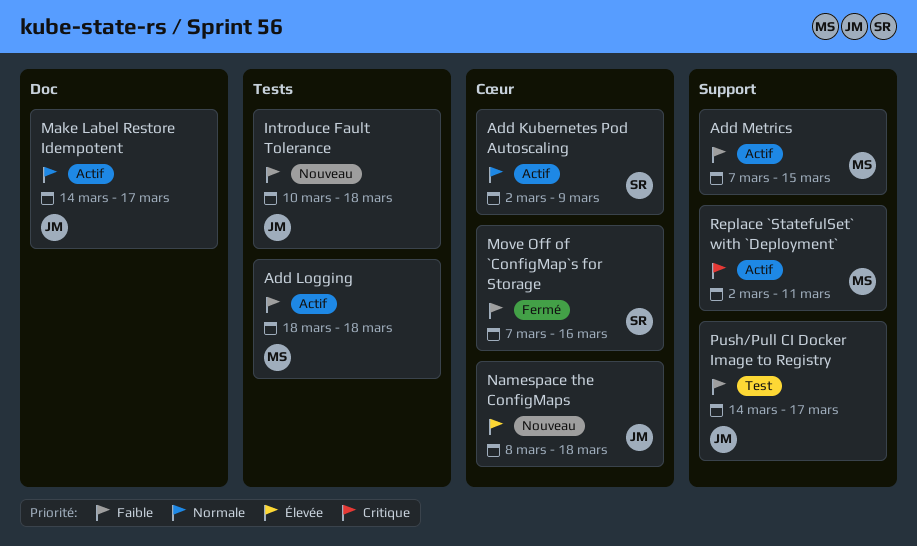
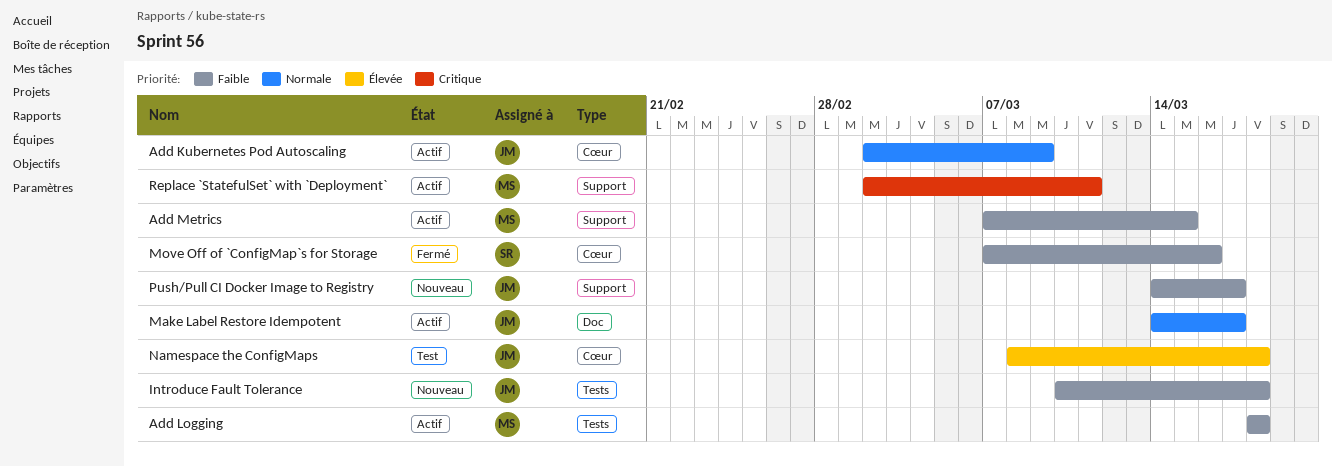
Add Kubernetes Pod Autoscaling, owner: SR -> JM
Namespace the ConfigMaps, status: Nouveau -> Test
Push/Pull CI Docker Image to Registry, status: Test -> Nouveau

